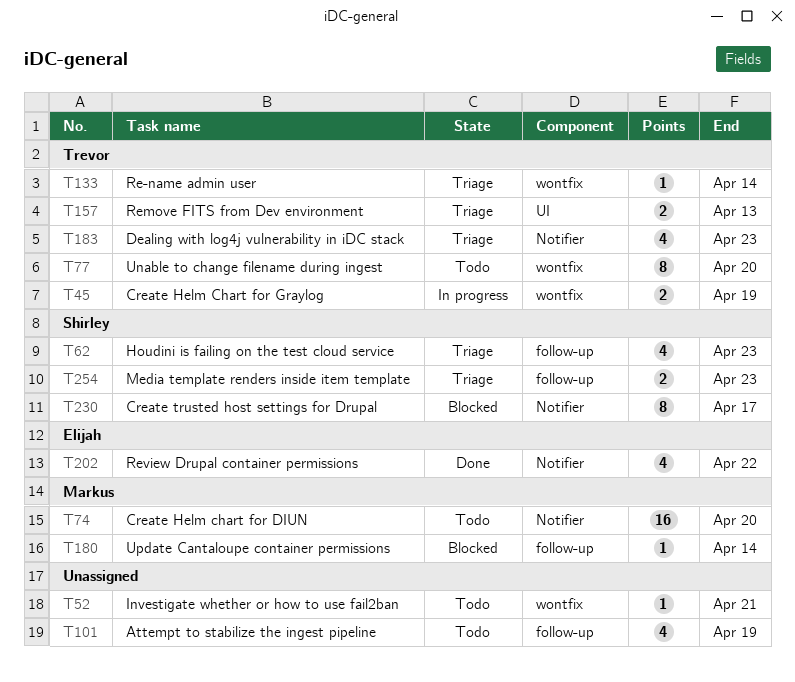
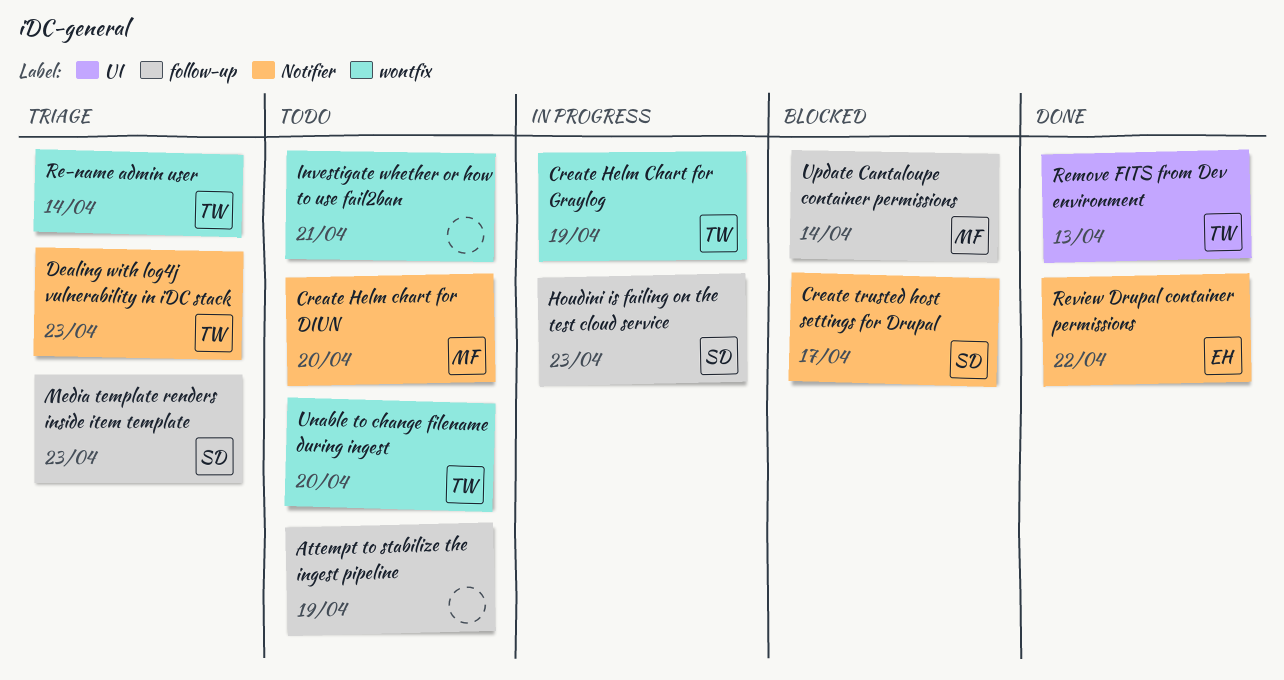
Houdini is failing on the test cloud service, status: Triage -> In progress
Remove FITS from Dev environment, status: Triage -> Done

